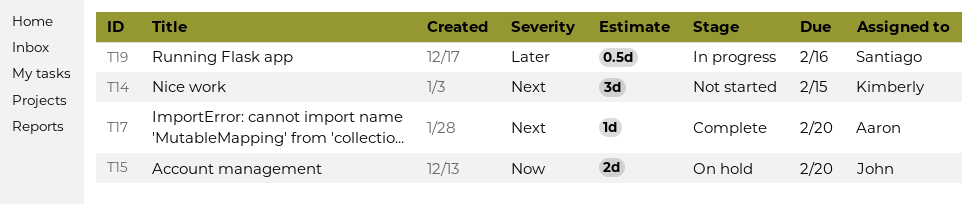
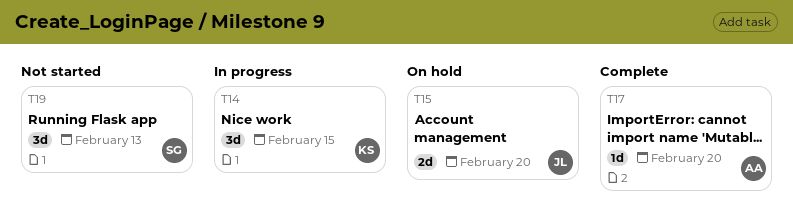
T14, status: Not started -> In progress
T19, status: In progress -> Not started
T19, estimate: 0.5d -> 3d
T19, due: Feb 16 -> Feb 13

